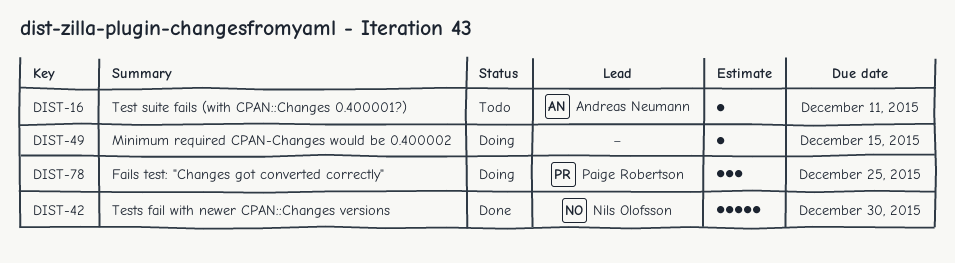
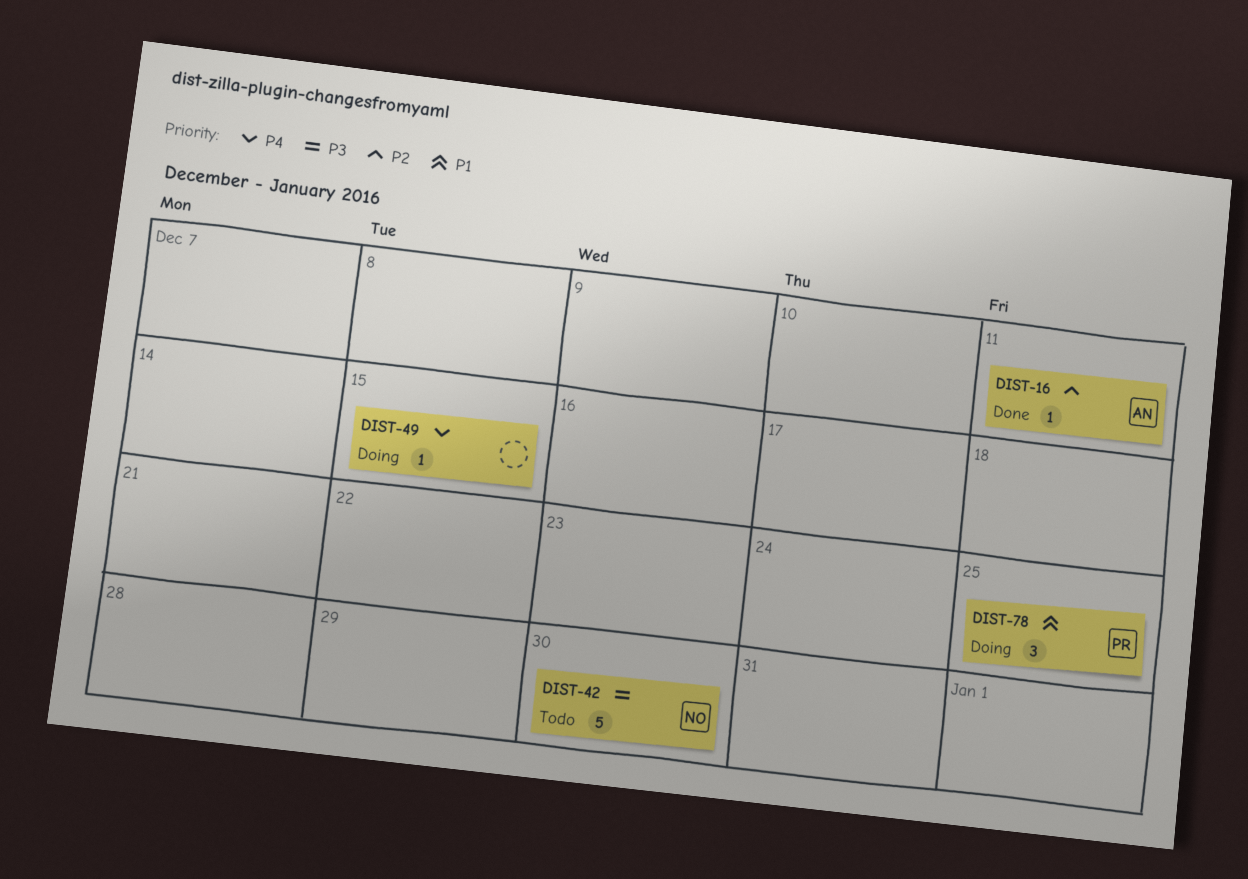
DIST-16, status: Todo -> Done
DIST-42, status: Done -> Todo

